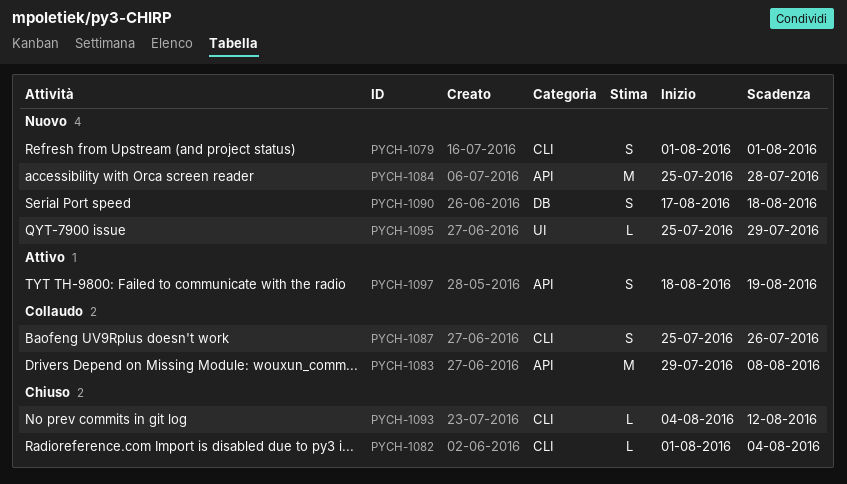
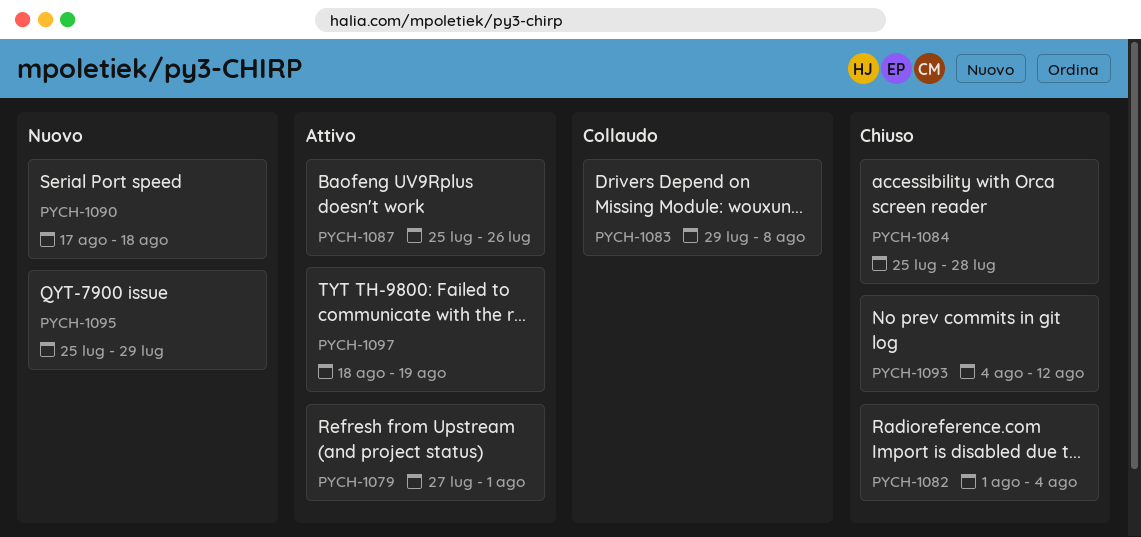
PYCH-1079, status: Nuovo -> Attivo
PYCH-1079, start: Aug 1 -> Jul 27
PYCH-1084, status: Nuovo -> Chiuso
PYCH-1087, status: Collaudo -> Attivo

